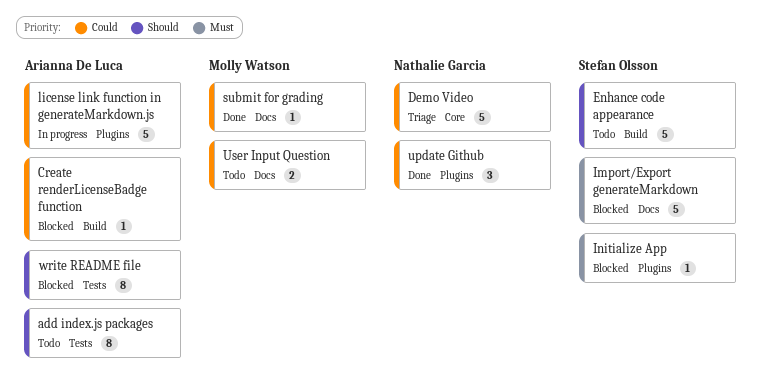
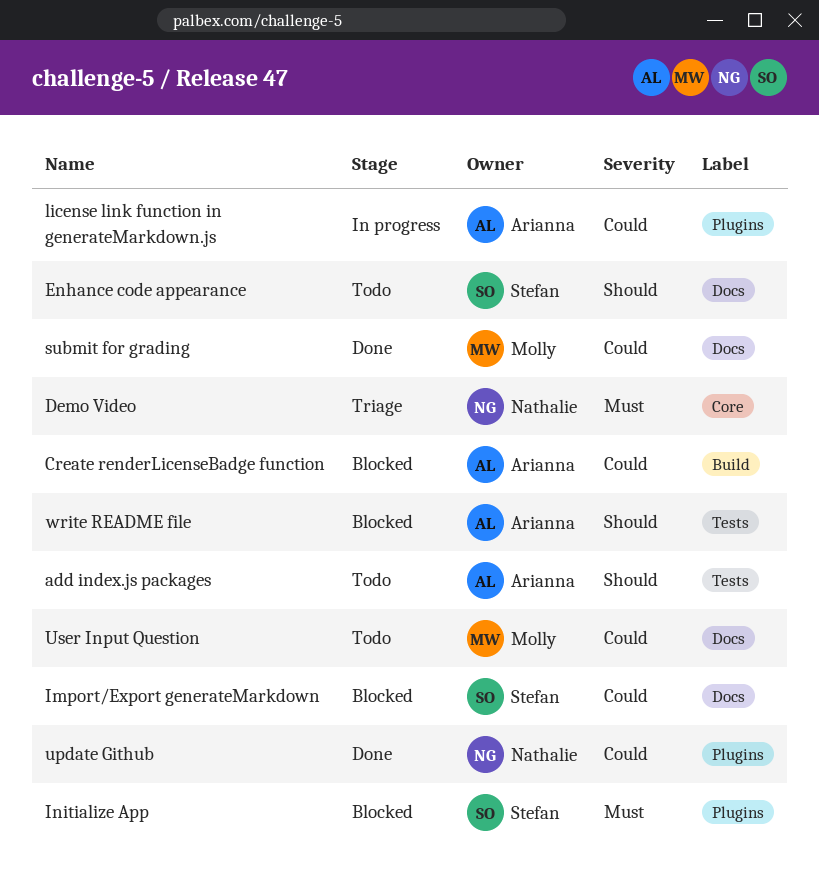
Demo Video, priority: Could -> Must
Enhance code appearance, label: Build -> Docs
Import/Export generateMarkdown, priority: Must -> Could

